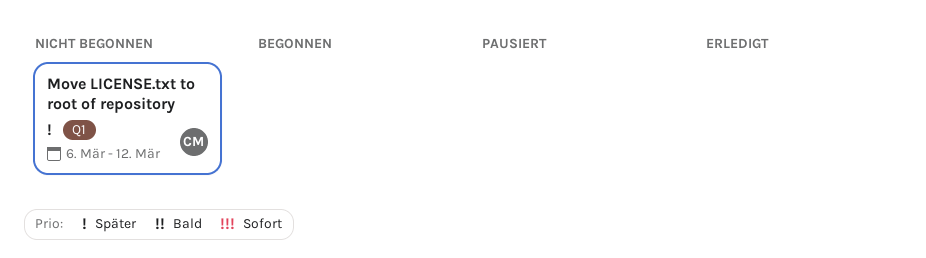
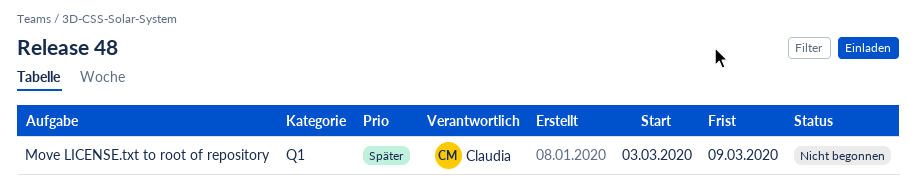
Move LICENSE.txt to root of repository, start: Mar 6 -> Mar 3
Move LICENSE.txt to root of repository, due: Mar 12 -> Mar 9

